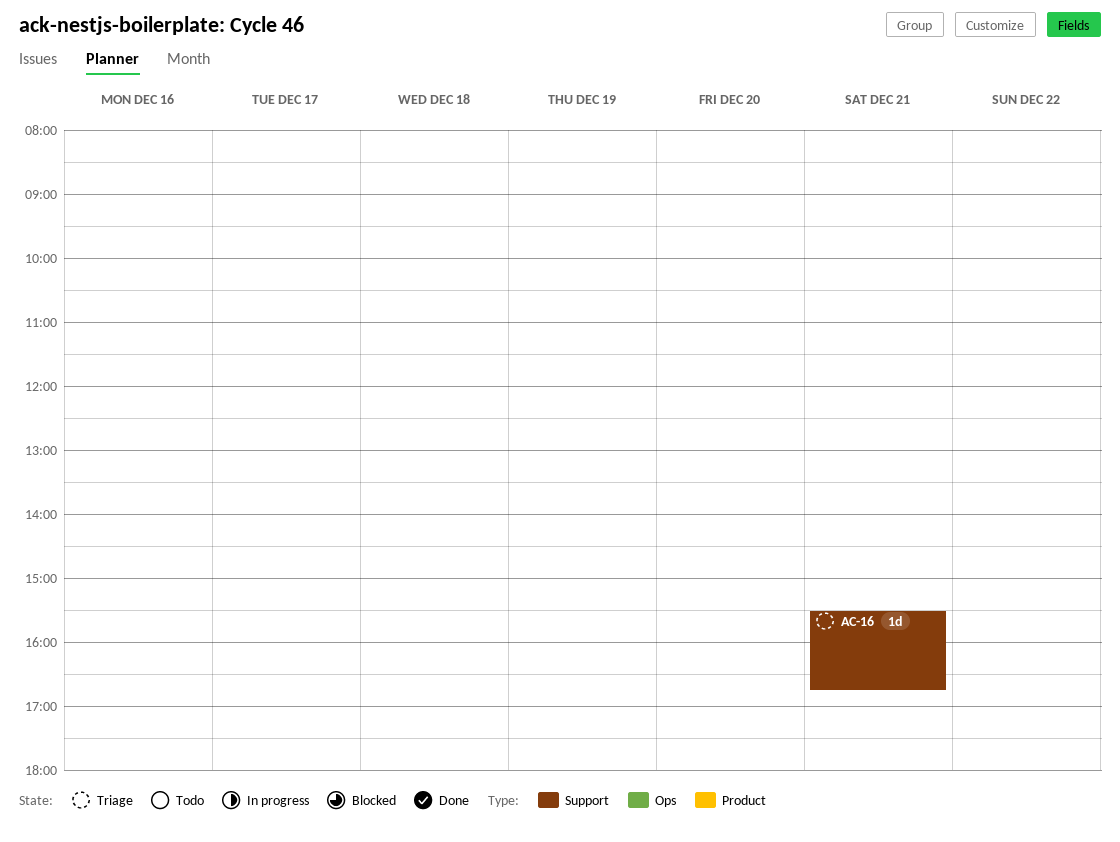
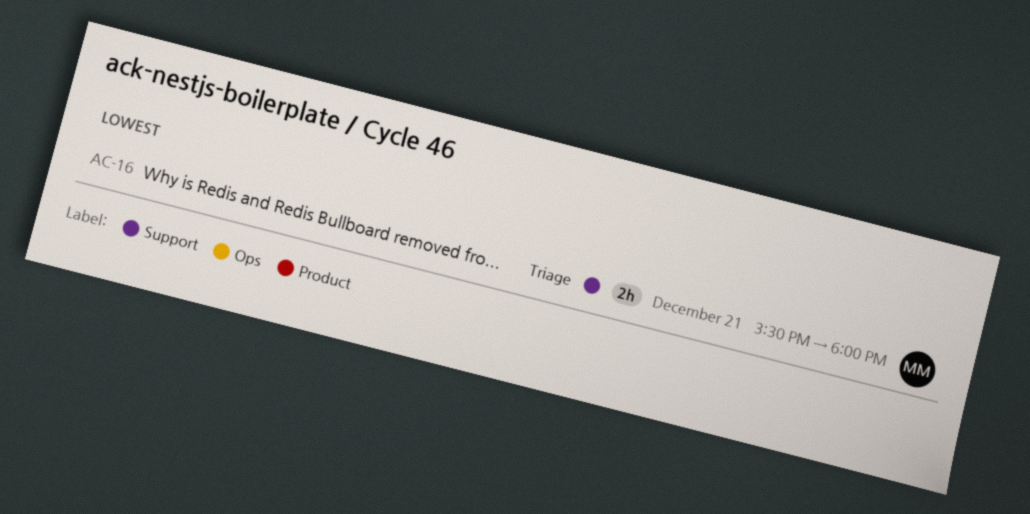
AC-16, estimate: 1d -> 2h
AC-16, ends: 16:45 -> 18:00

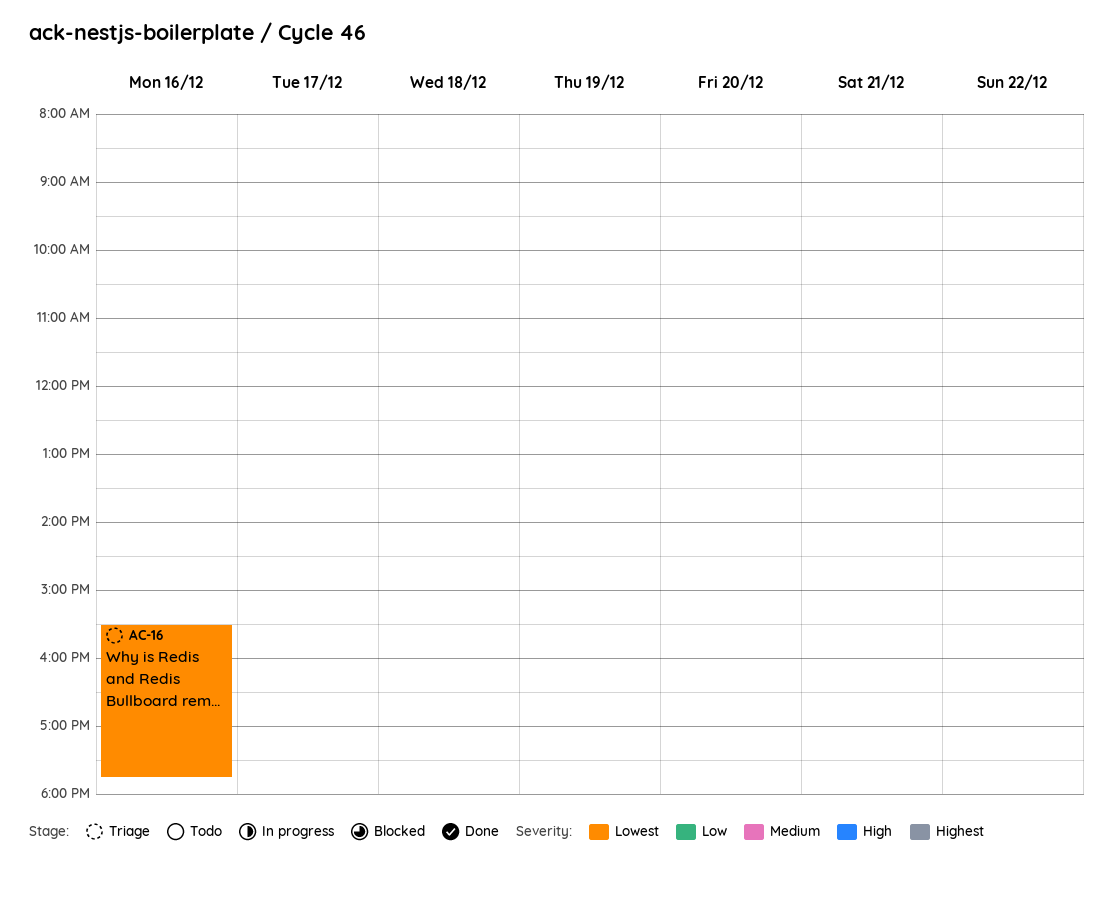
AC-16, day: Dec 21 -> Dec 16
AC-16, ends: 18:00 -> 17:45

